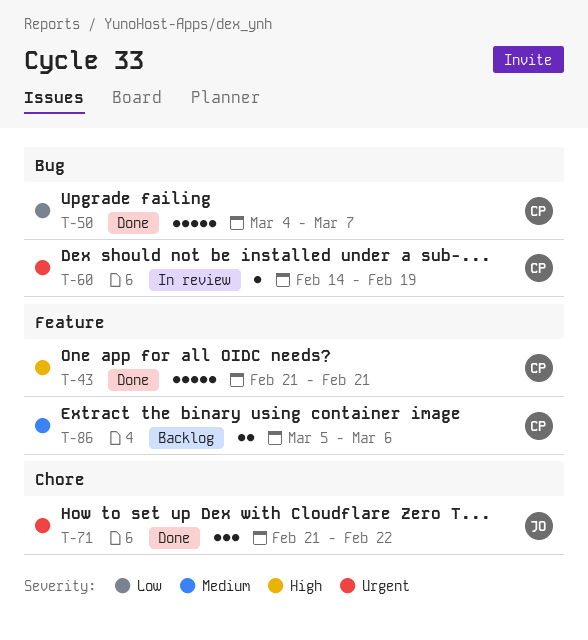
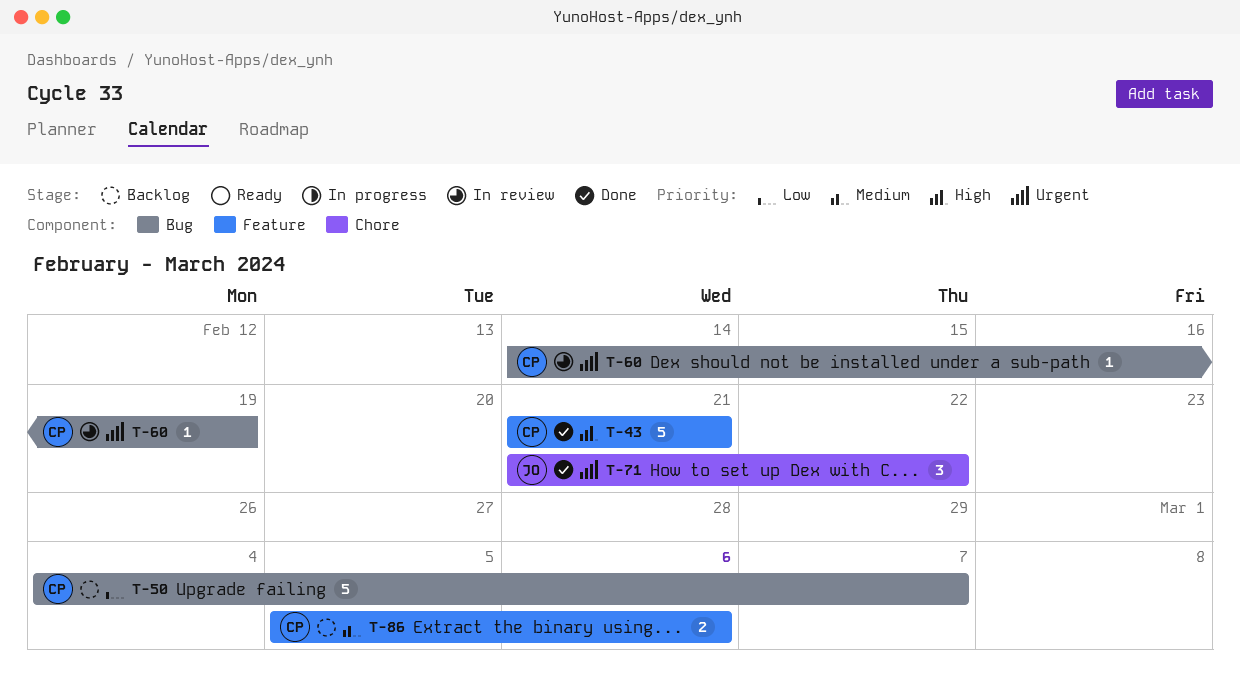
T-50, status: Done -> Backlog

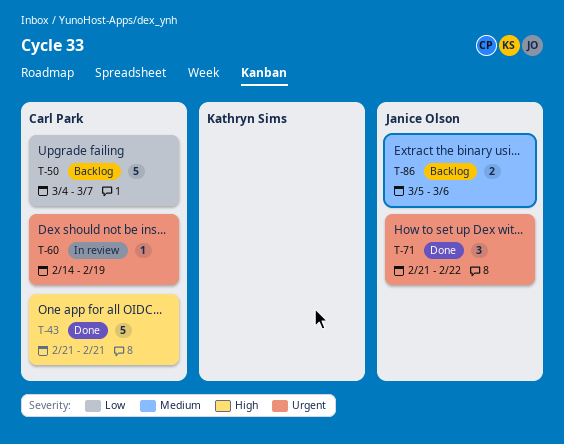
T-86, owner: Carl Park -> Janice Olson

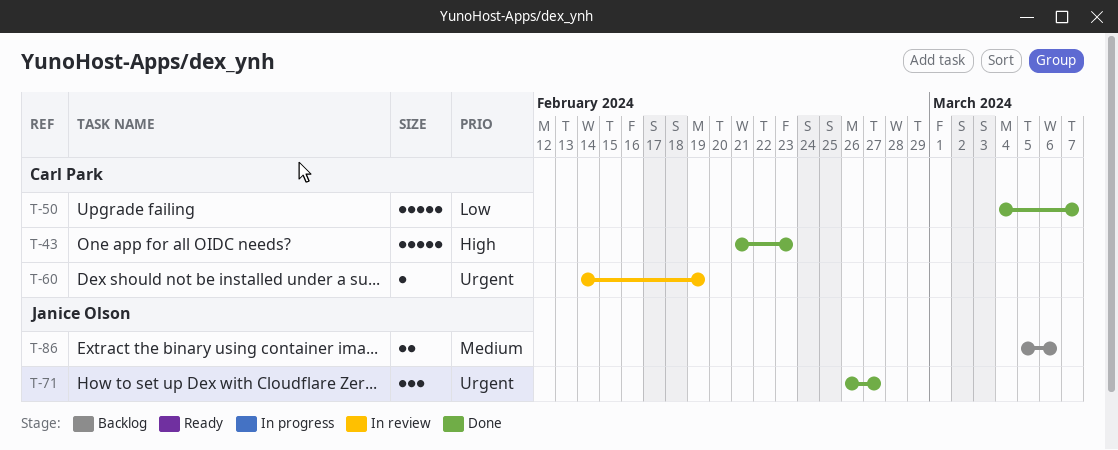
T-43, due: Feb 21 -> Feb 23
T-50, status: Backlog -> Done
T-71, start: Feb 21 -> Feb 26
T-71, due: Feb 22 -> Feb 27

